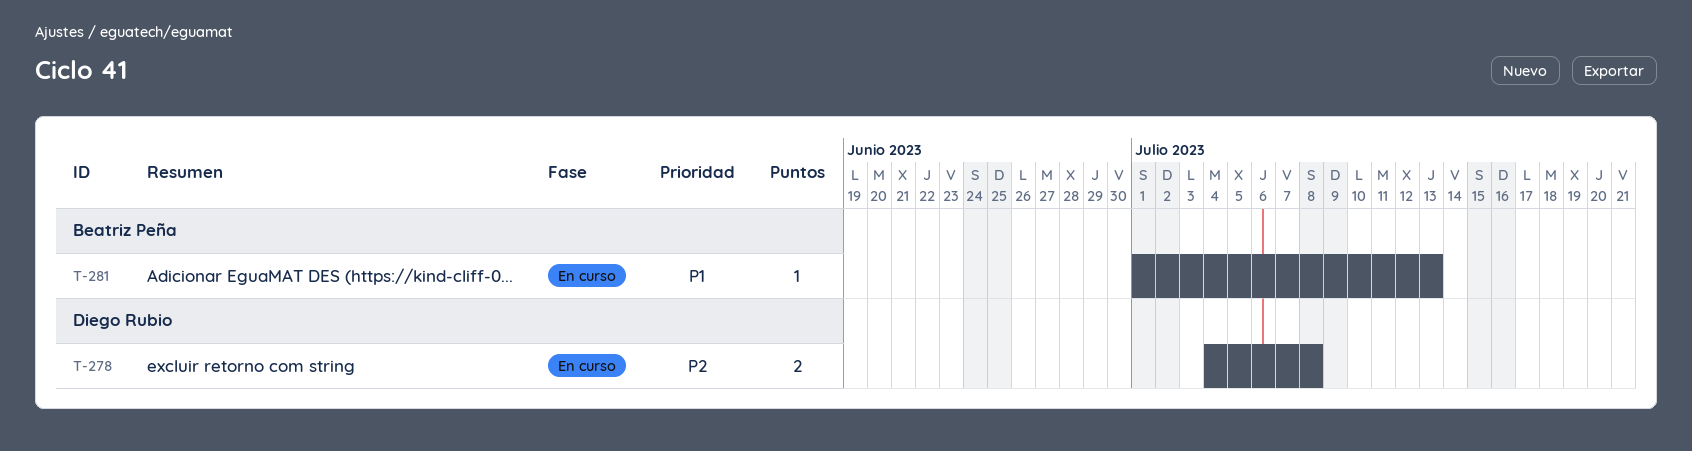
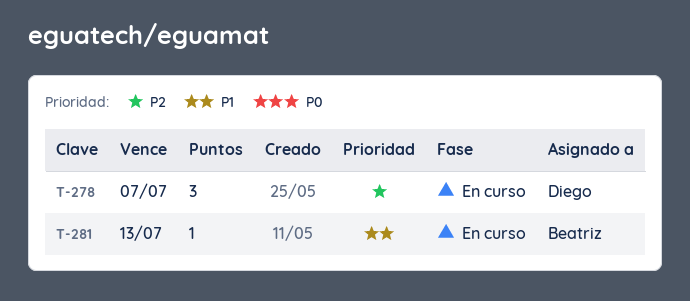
T-278, estimate: 2 -> 3
T-278, due: Jul 8 -> Jul 7

